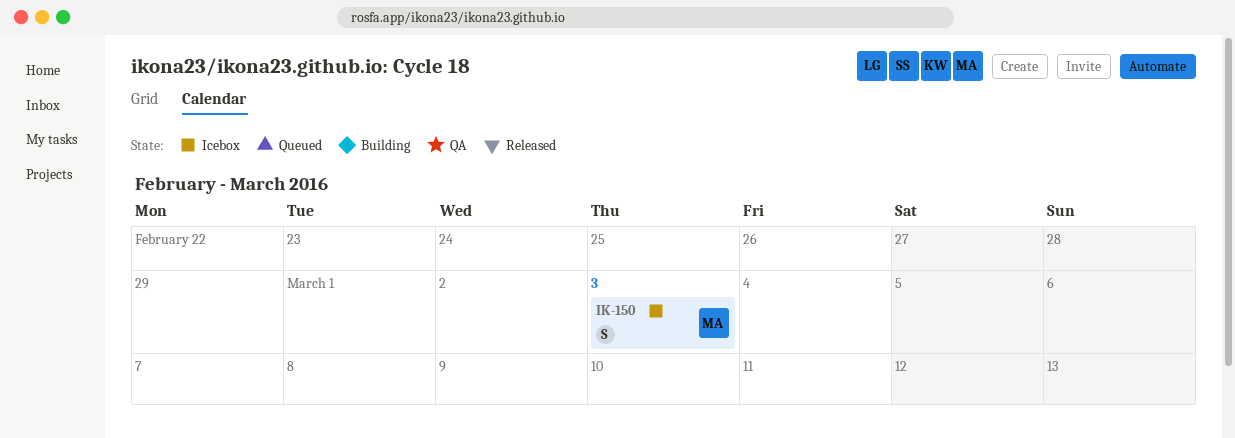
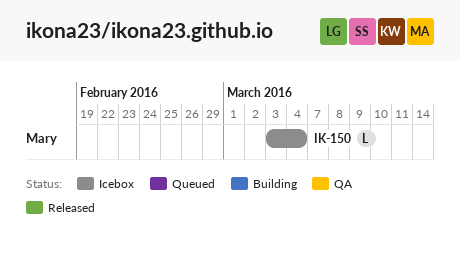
IK-150, estimate: S -> L
IK-150, due: Mar 3 -> Mar 4

